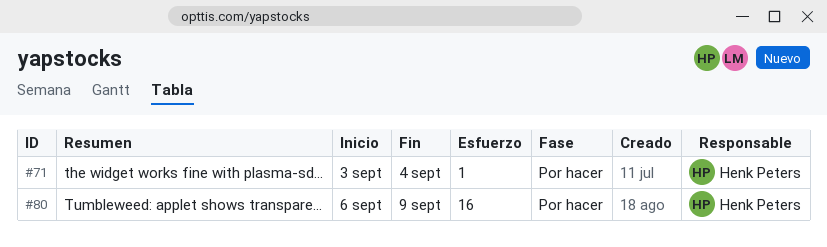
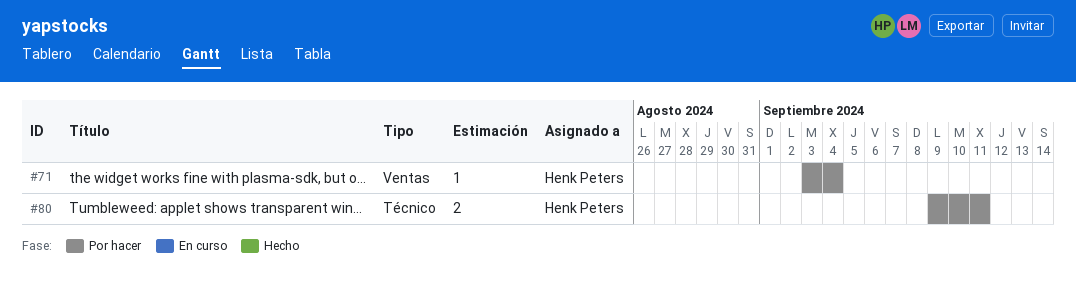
#80, estimate: 16 -> 2
#80, start: Sep 6 -> Sep 9
#80, due: Sep 9 -> Sep 11

